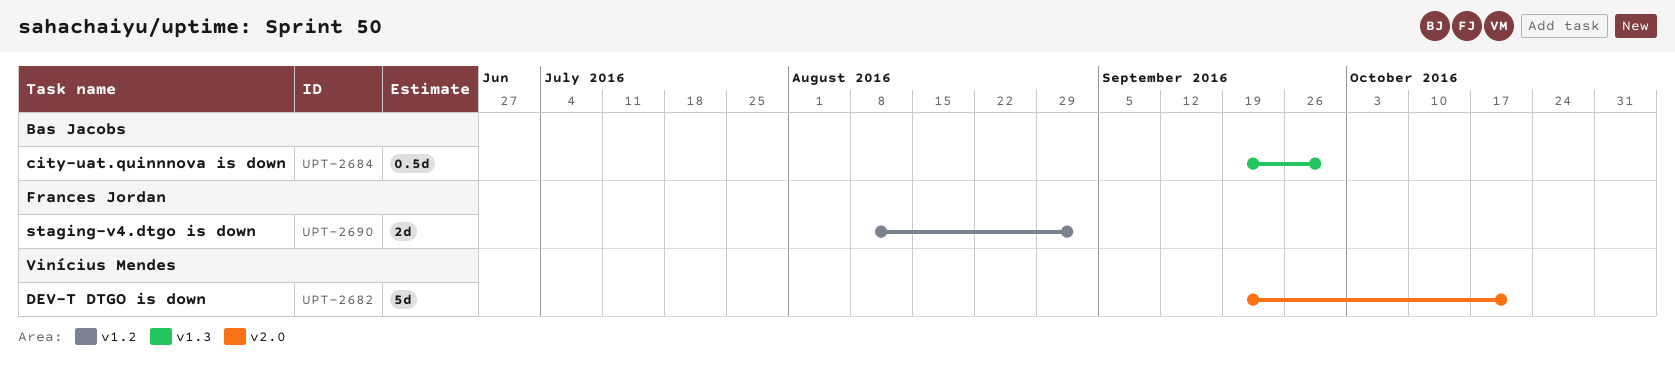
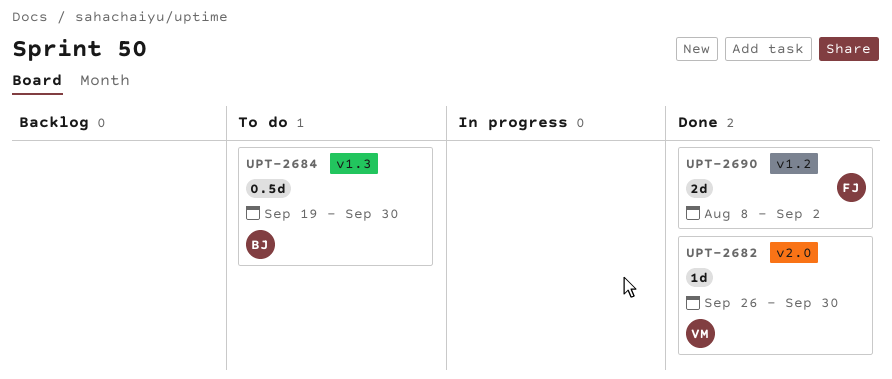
UPT-2682, estimate: 5d -> 1d
UPT-2682, start: Sep 19 -> Sep 26
UPT-2682, due: Oct 21 -> Sep 30

